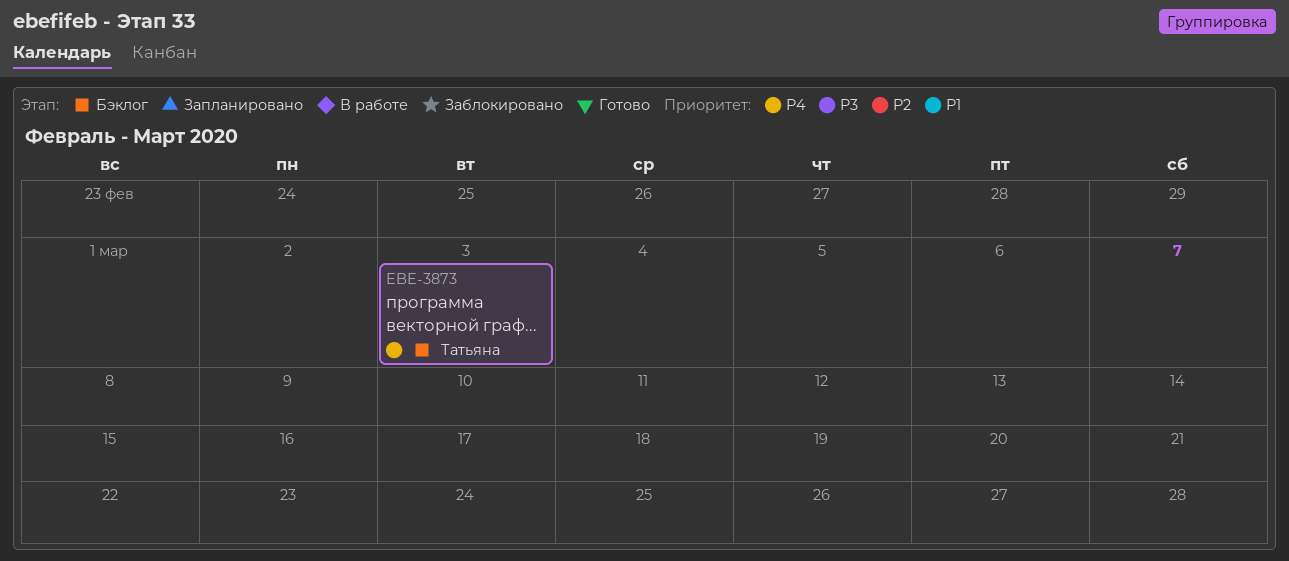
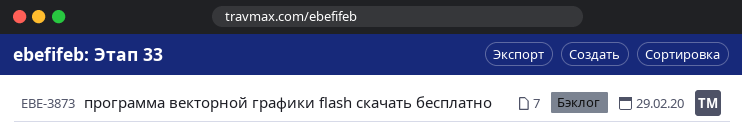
EBE-3873, due: Mar 3 -> Feb 29

